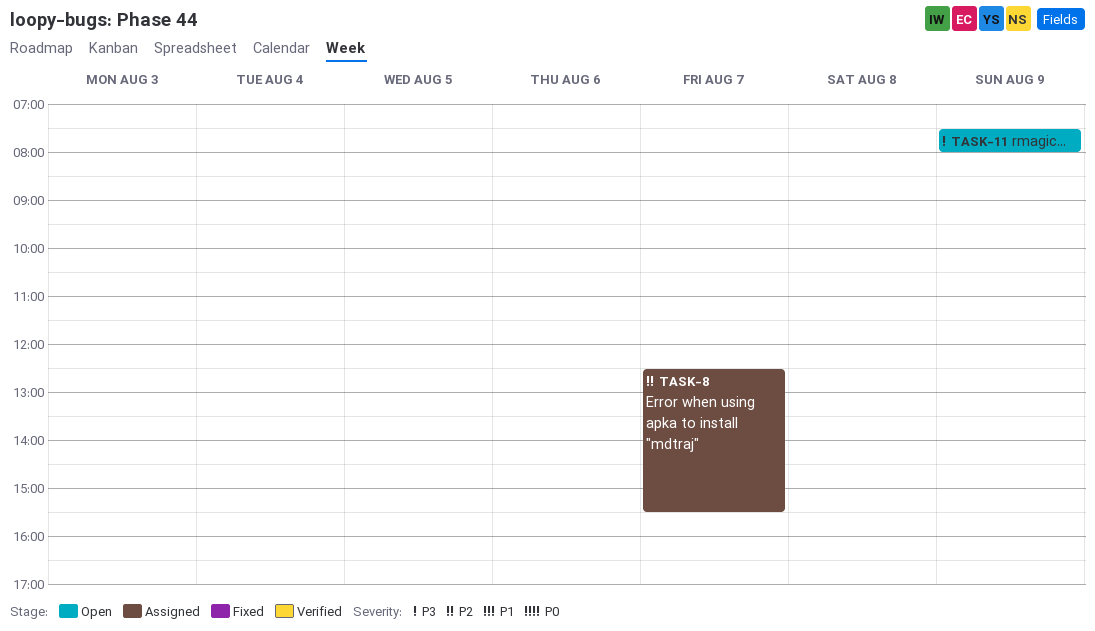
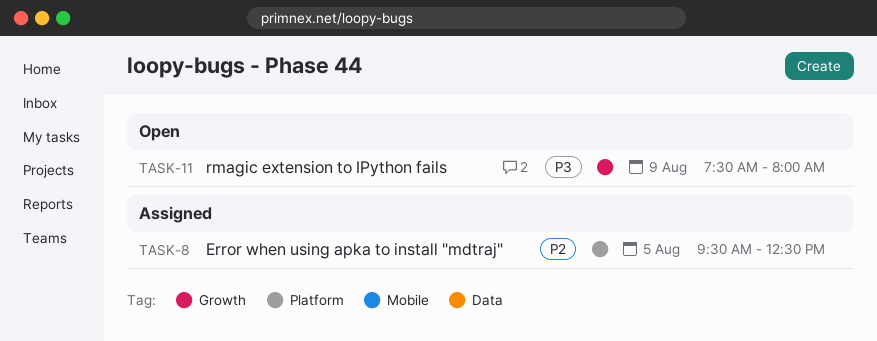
TASK-8, day: Aug 7 -> Aug 5
TASK-8, begins: 12:30 -> 09:30
TASK-8, ends: 15:30 -> 12:30

